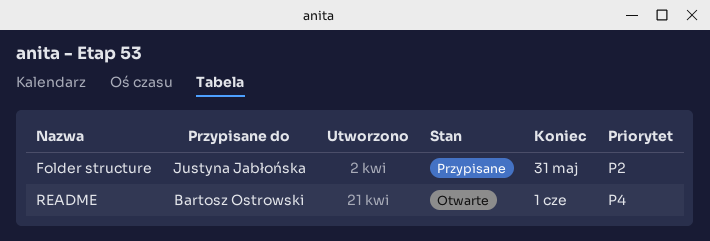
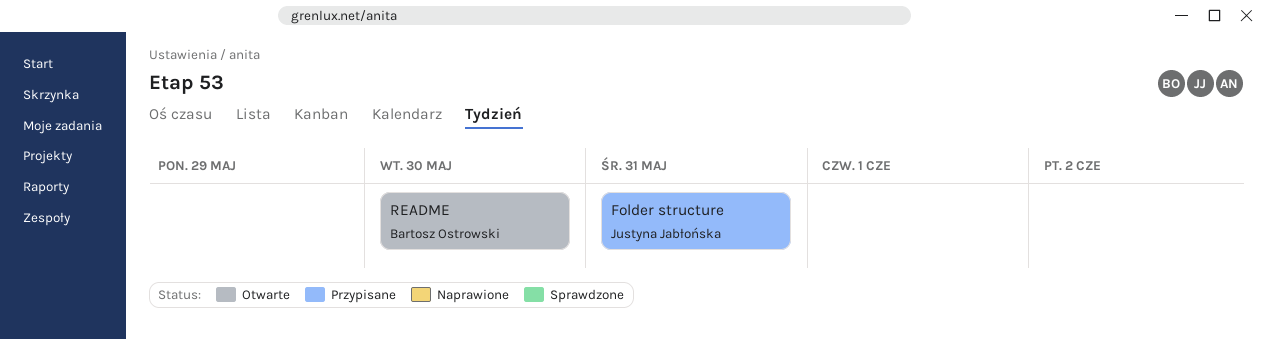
README, due: Jun 1 -> May 30

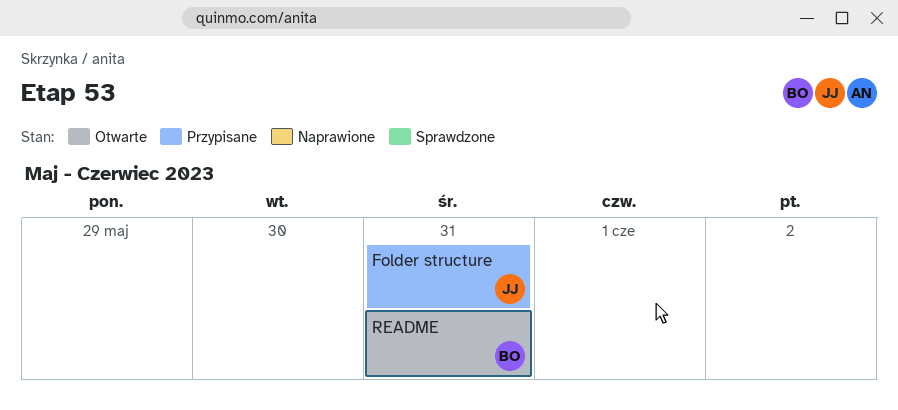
README, due: May 30 -> May 31

